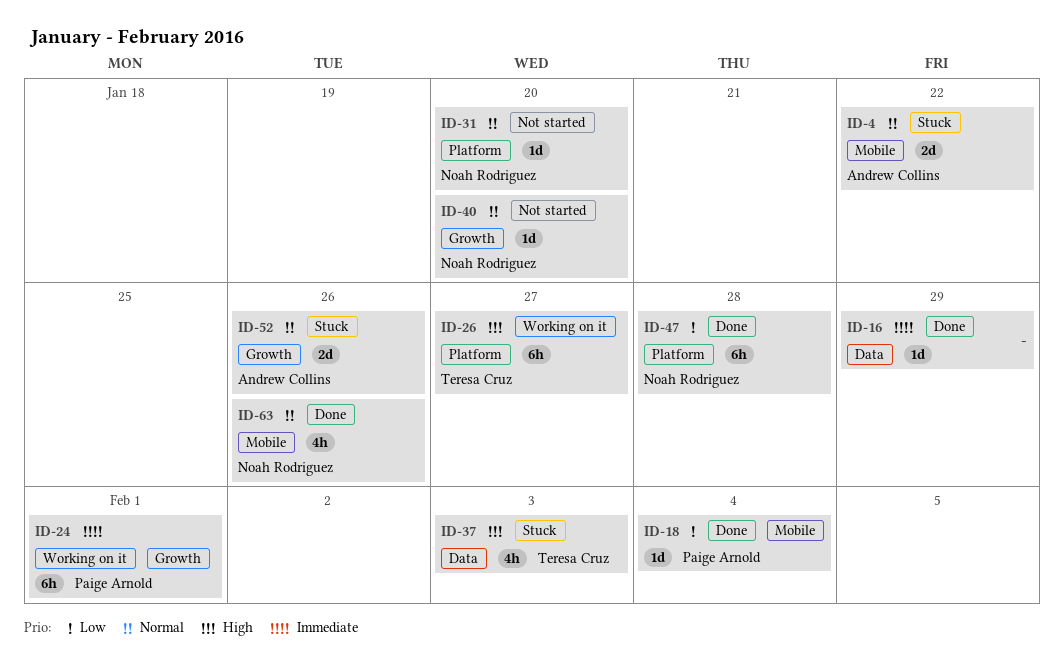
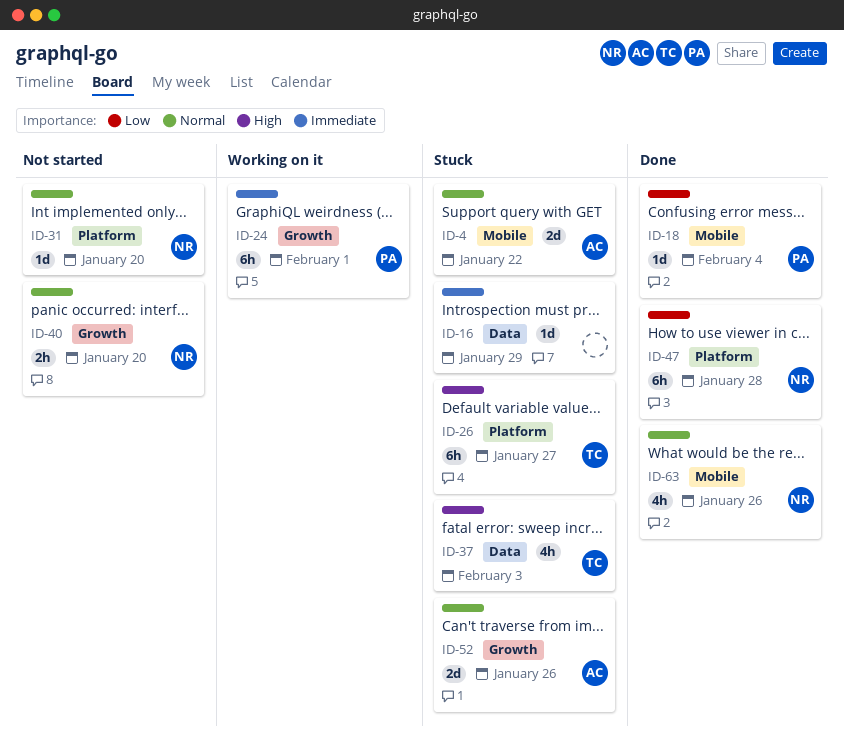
ID-16, status: Done -> Stuck
ID-26, status: Working on it -> Stuck
ID-40, estimate: 1d -> 2h

